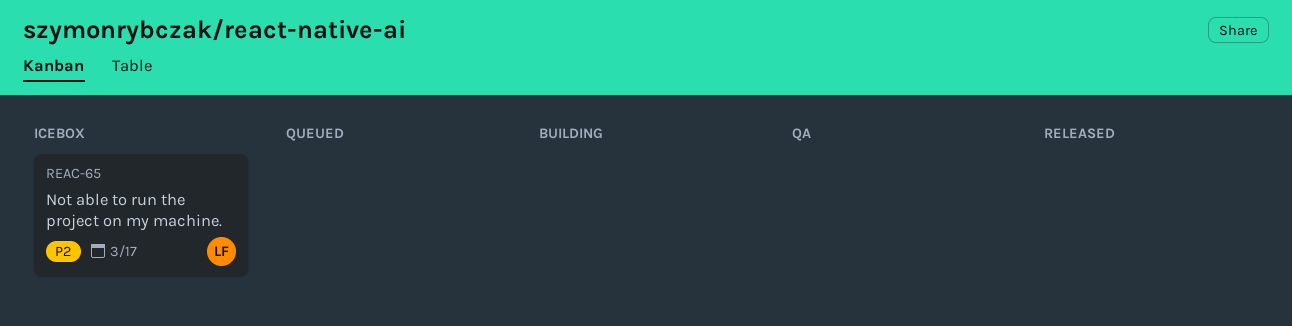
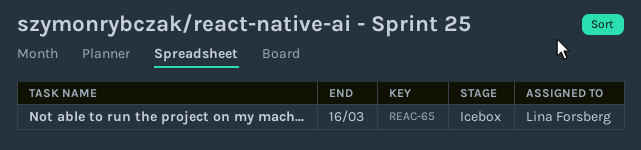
REAC-65, due: Mar 17 -> Mar 16

